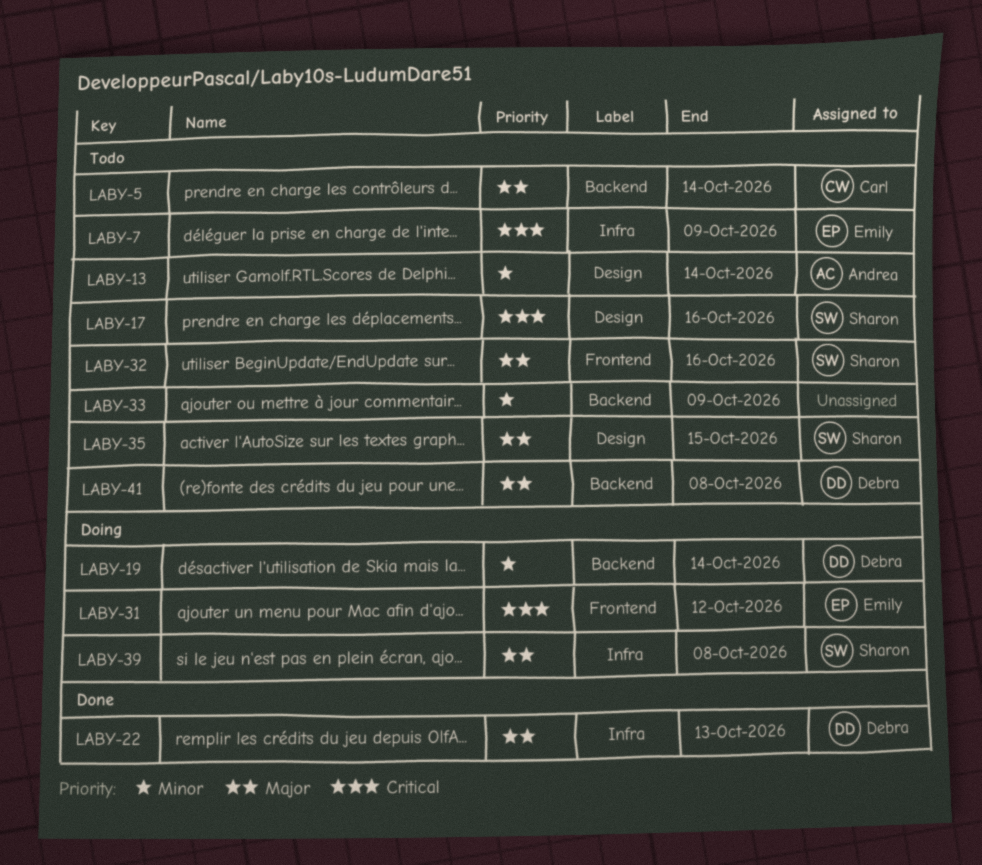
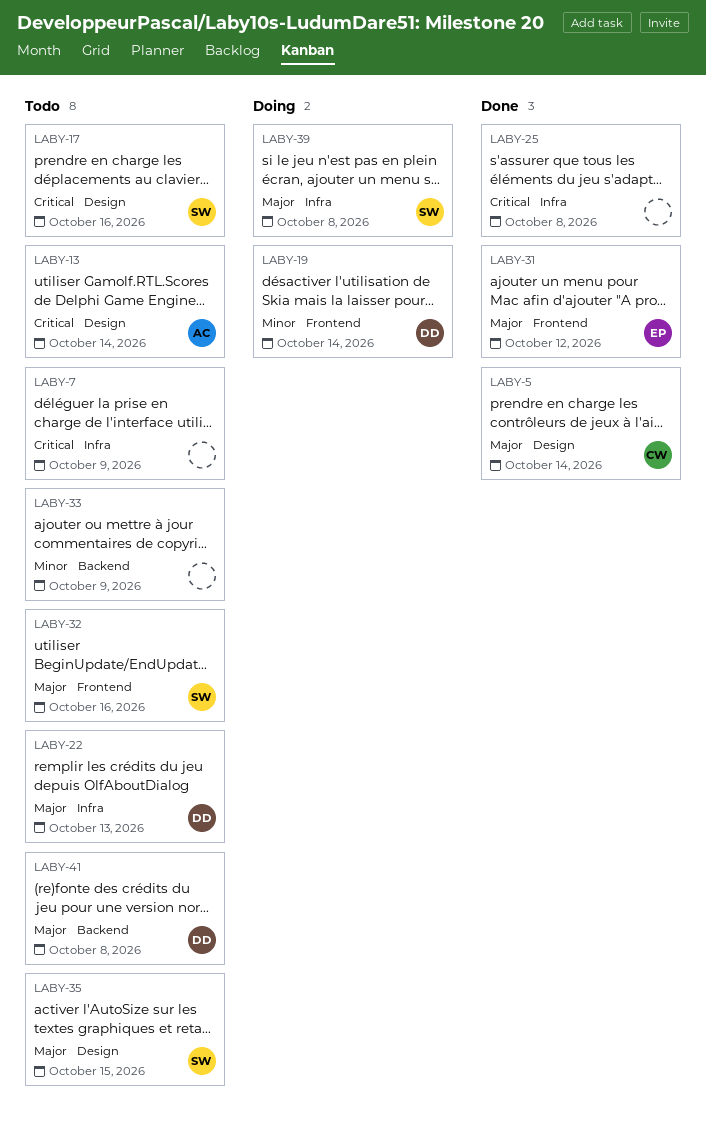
LABY-5, status: Todo -> Done
LABY-5, label: Backend -> Design
LABY-7, owner: Emily -> none
LABY-13, priority: Minor -> Critical
LABY-19, label: Backend -> Frontend
LABY-22, status: Done -> Todo
LABY-25: none -> present
LABY-31, status: Doing -> Done
LABY-31, priority: Critical -> Major

